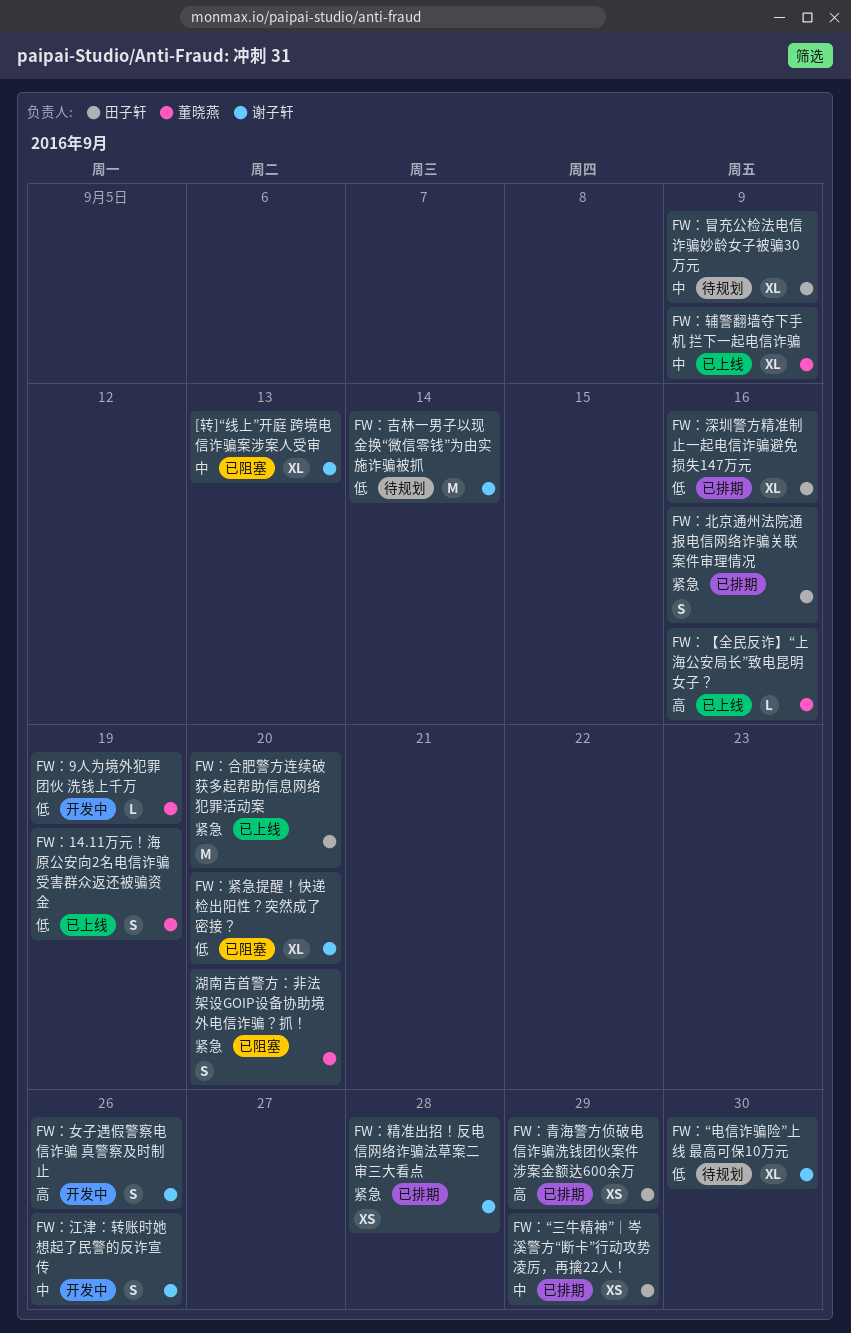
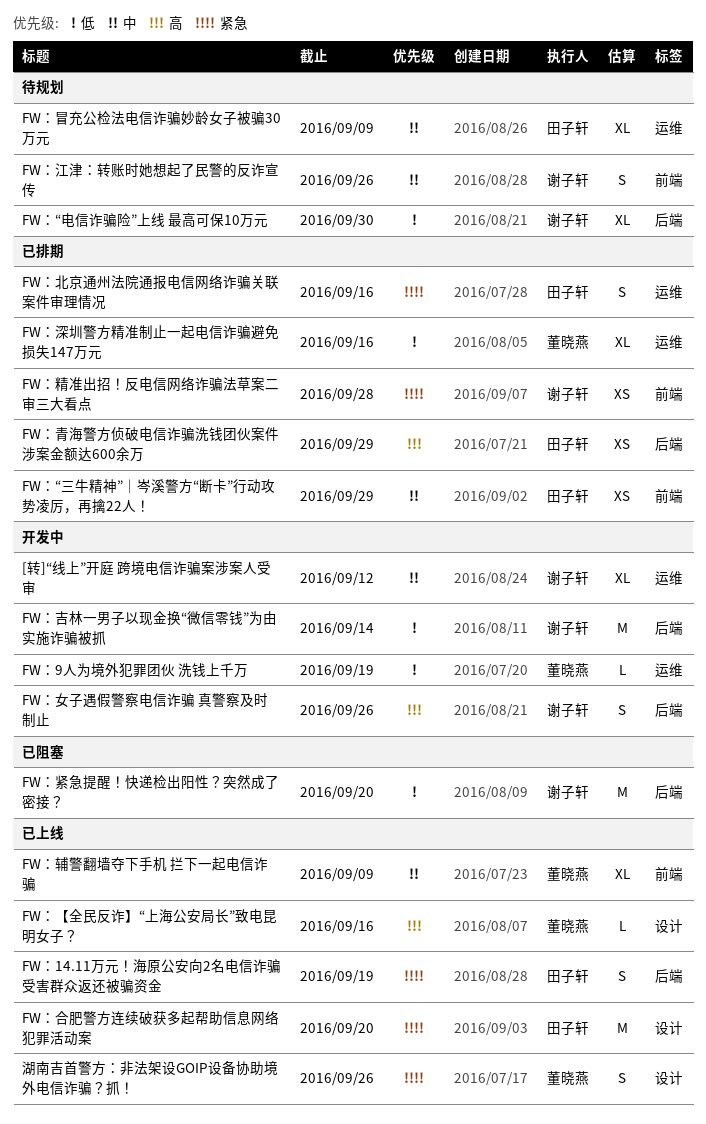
[转]“线上”开庭 跨境电信诈骗案涉案人受审, status: 已阻塞 -> 开发中
[转]“线上”开庭 跨境电信诈骗案涉案人受审, due: Sep 13 -> Sep 12
FW：14.11万元！海原公安向2名电信诈骗受害群众返还被骗资金, owner: 董晓燕 -> 田子轩
FW：14.11万元！海原公安向2名电信诈骗受害群众返还被骗资金, priority: 低 -> 紧急
FW：吉林一男子以现金换“微信零钱”为由实施诈骗被抓, status: 待规划 -> 开发中
FW：江津：转账时她想起了民警的反诈宣传, status: 开发中 -> 待规划
FW：深圳警方精准制止一起电信诈骗避免损失147万元, owner: 田子轩 -> 董晓燕
FW：紧急提醒！快递检出阳性？突然成了密接？, estimate: XL -> M
湖南吉首警方：非法架设GOIP设备协助境外电信诈骗？抓！, status: 已阻塞 -> 已上线
湖南吉首警方：非法架设GOIP设备协助境外电信诈骗？抓！, due: Sep 20 -> Sep 26

